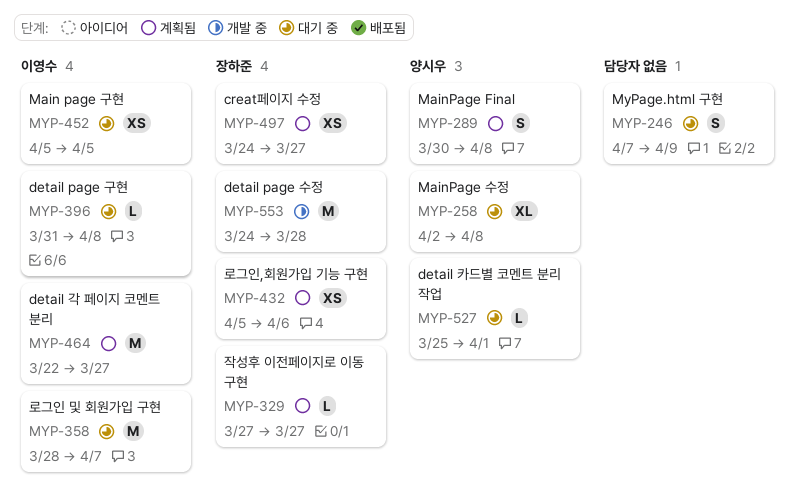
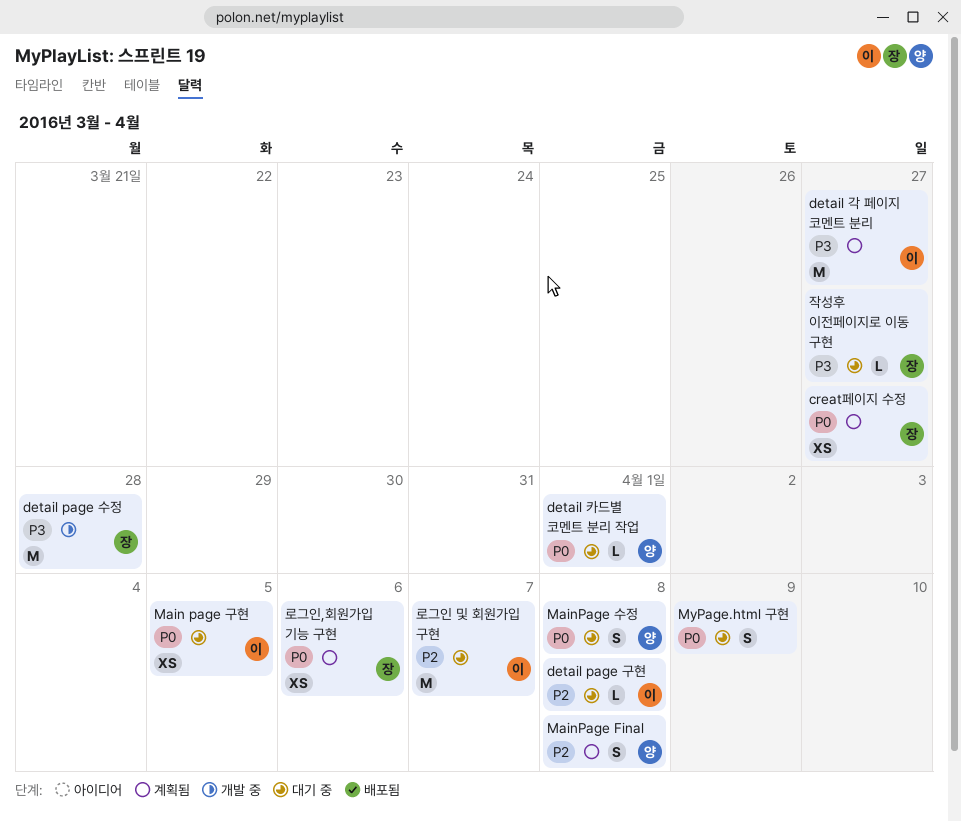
MainPage 수정, estimate: XL -> S
작성후 이전페이지로 이동 구현, status: 계획됨 -> 대기 중

